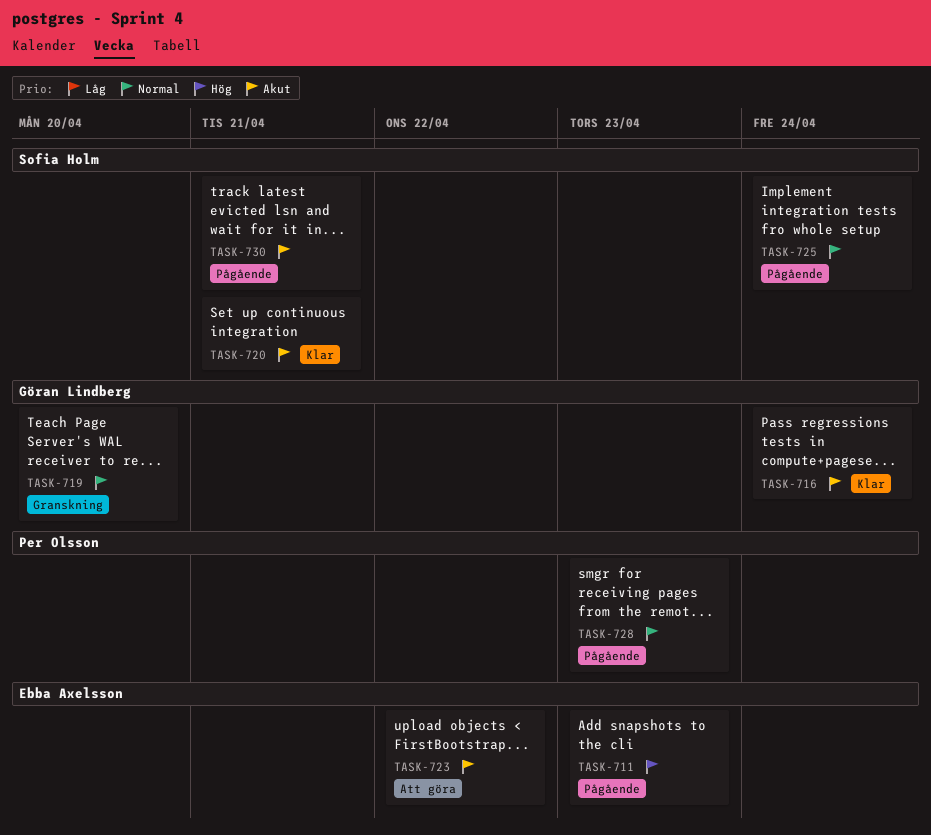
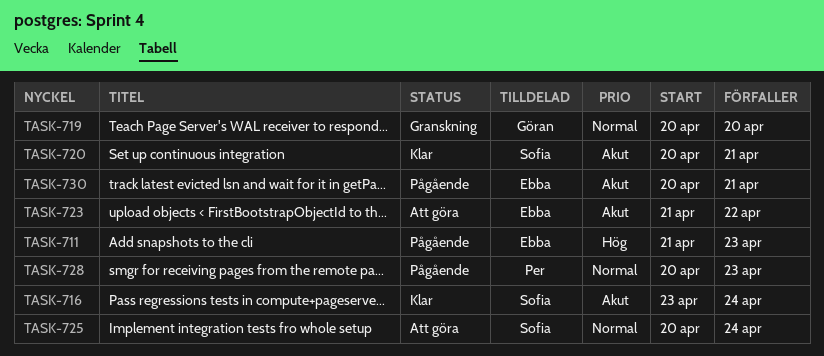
TASK-716, owner: Göran Lindberg -> Sofia Holm
TASK-725, status: Pågående -> Att göra
TASK-730, owner: Sofia Holm -> Ebba Axelsson

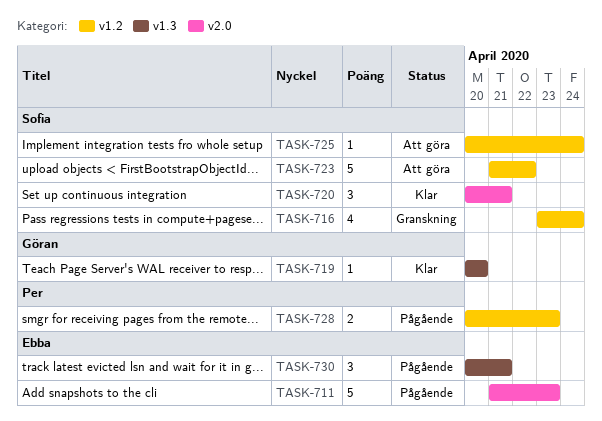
TASK-716, status: Klar -> Granskning
TASK-719, status: Granskning -> Klar
TASK-723, owner: Ebba -> Sofia

